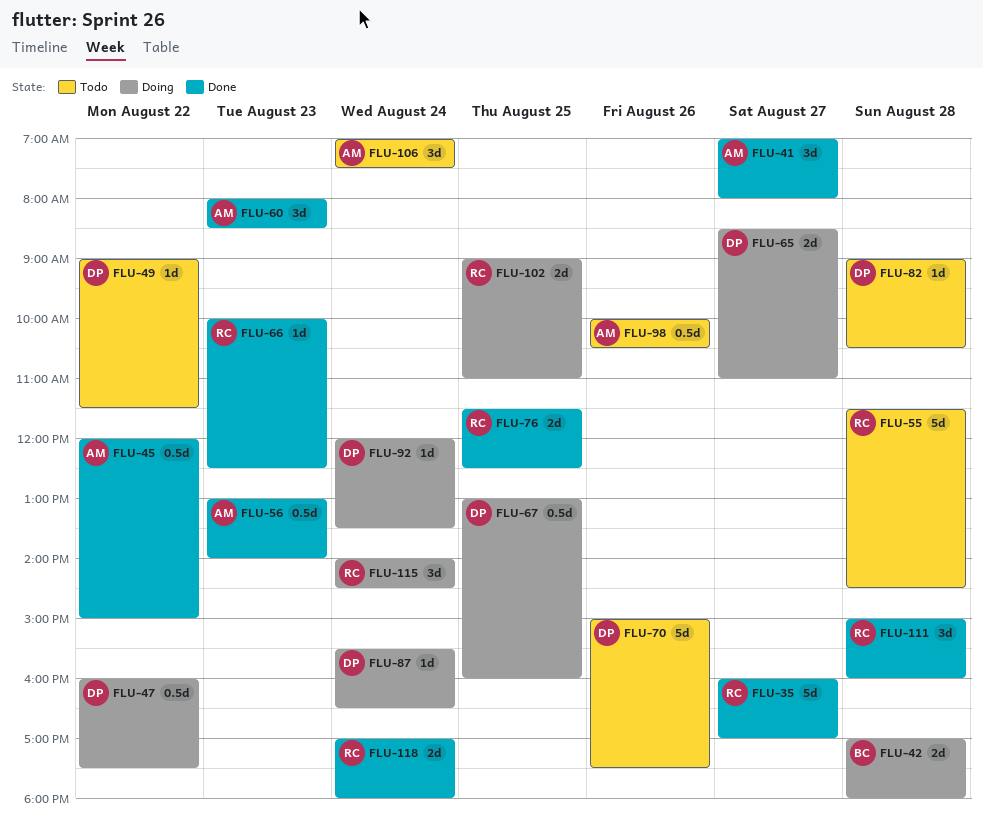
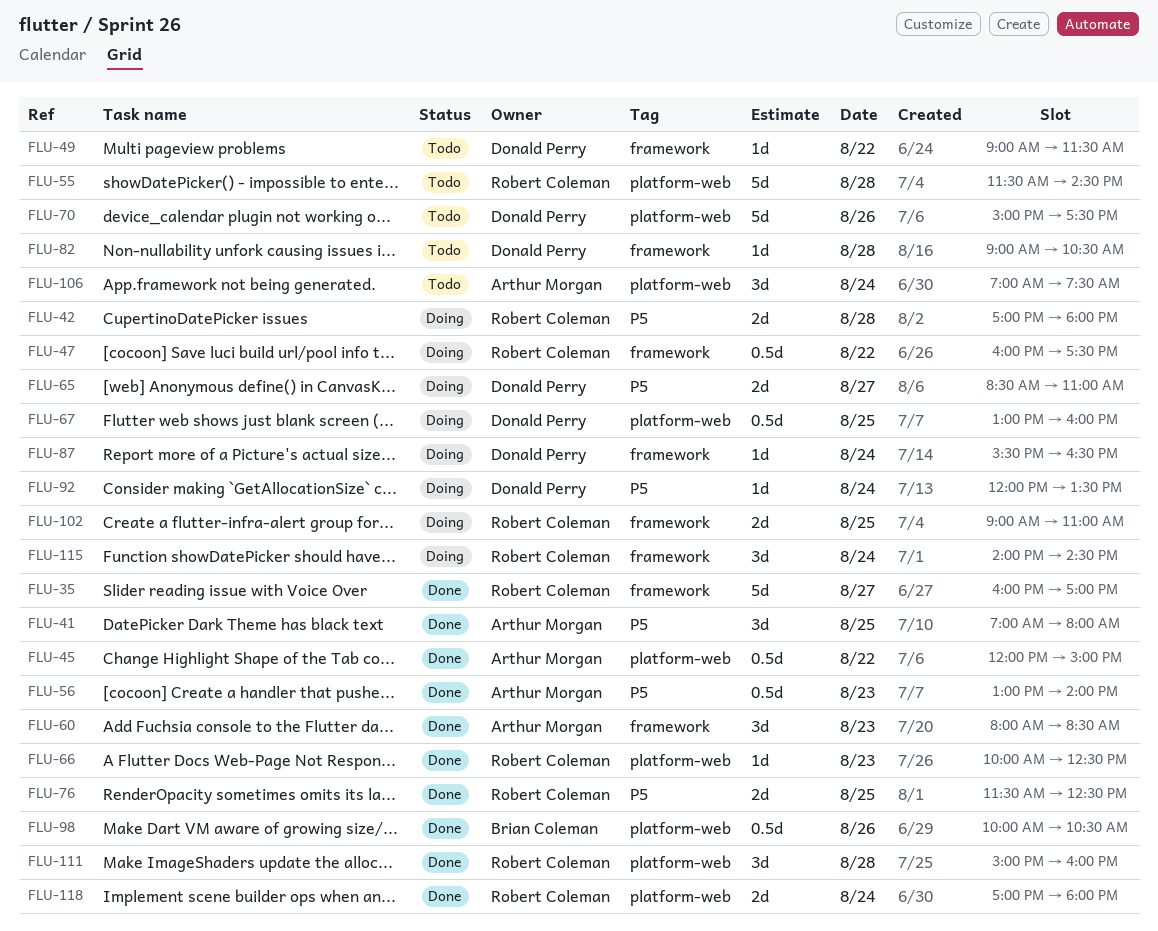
FLU-41, day: Aug 27 -> Aug 25
FLU-42, owner: Brian Coleman -> Robert Coleman
FLU-47, owner: Donald Perry -> Robert Coleman
FLU-98, status: Todo -> Done
FLU-98, owner: Arthur Morgan -> Brian Coleman

